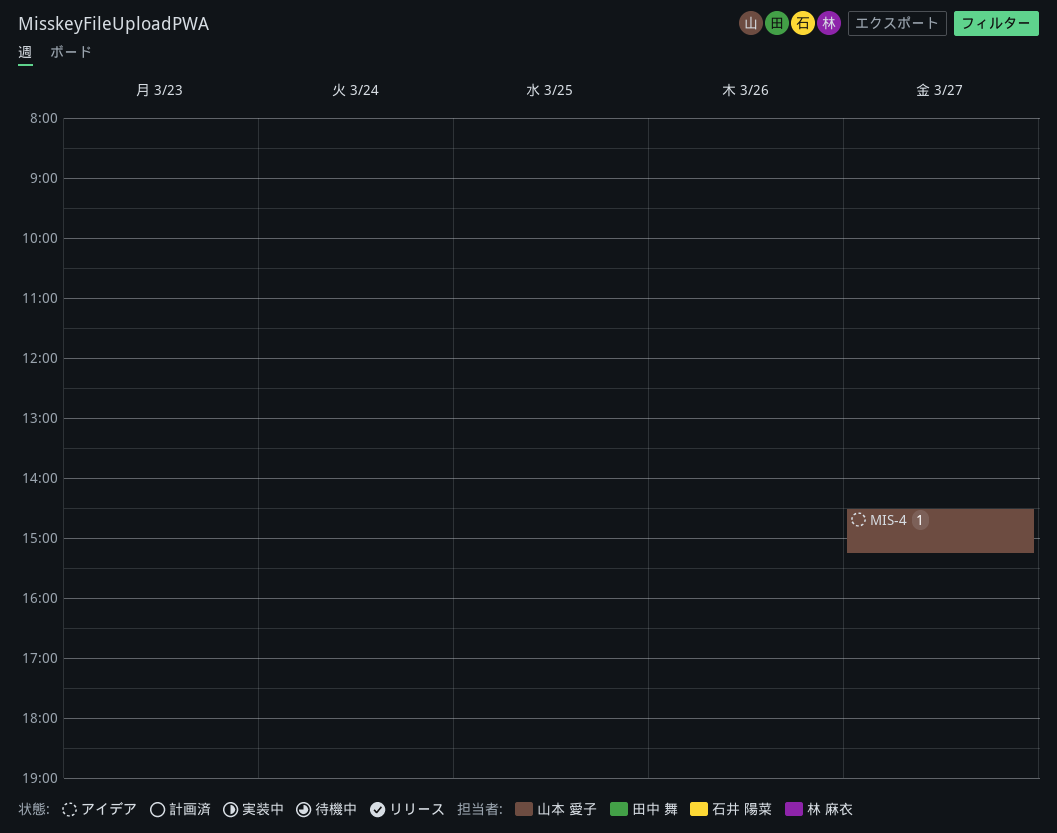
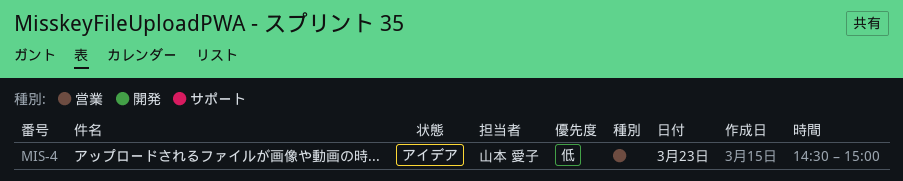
MIS-4, day: Mar 27 -> Mar 23
MIS-4, ends: 15:15 -> 15:00

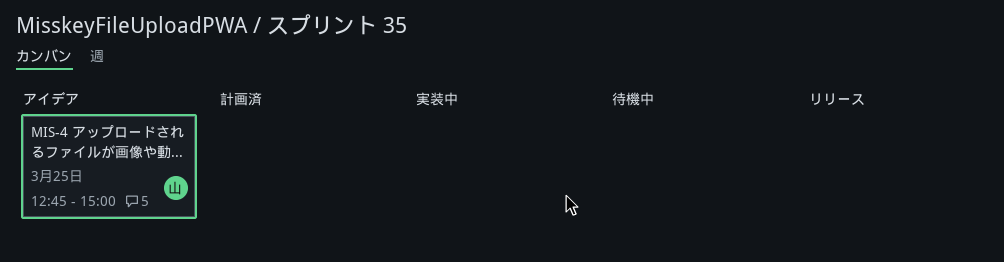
MIS-4, day: Mar 23 -> Mar 25
MIS-4, begins: 14:30 -> 12:45

